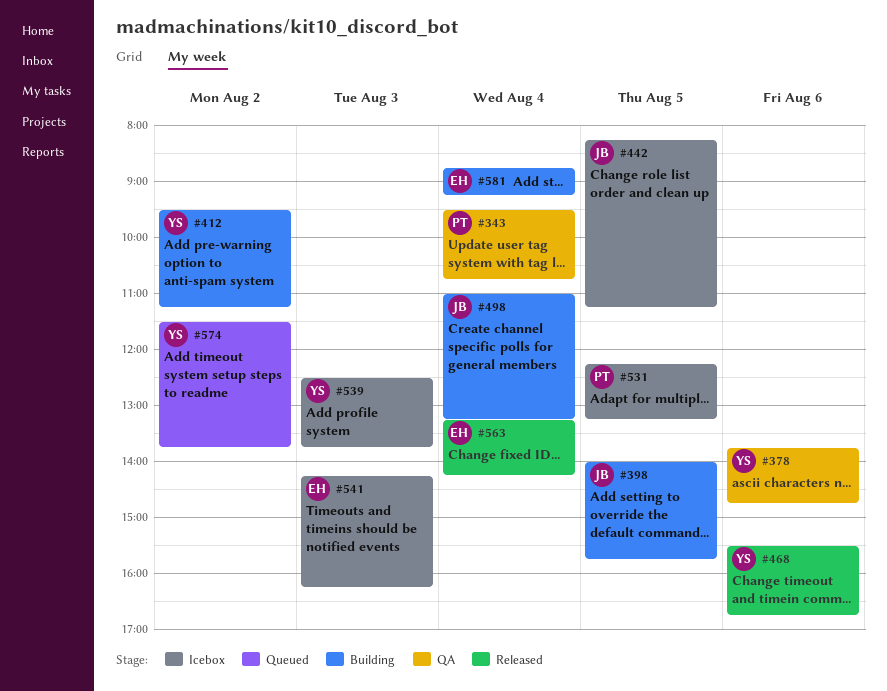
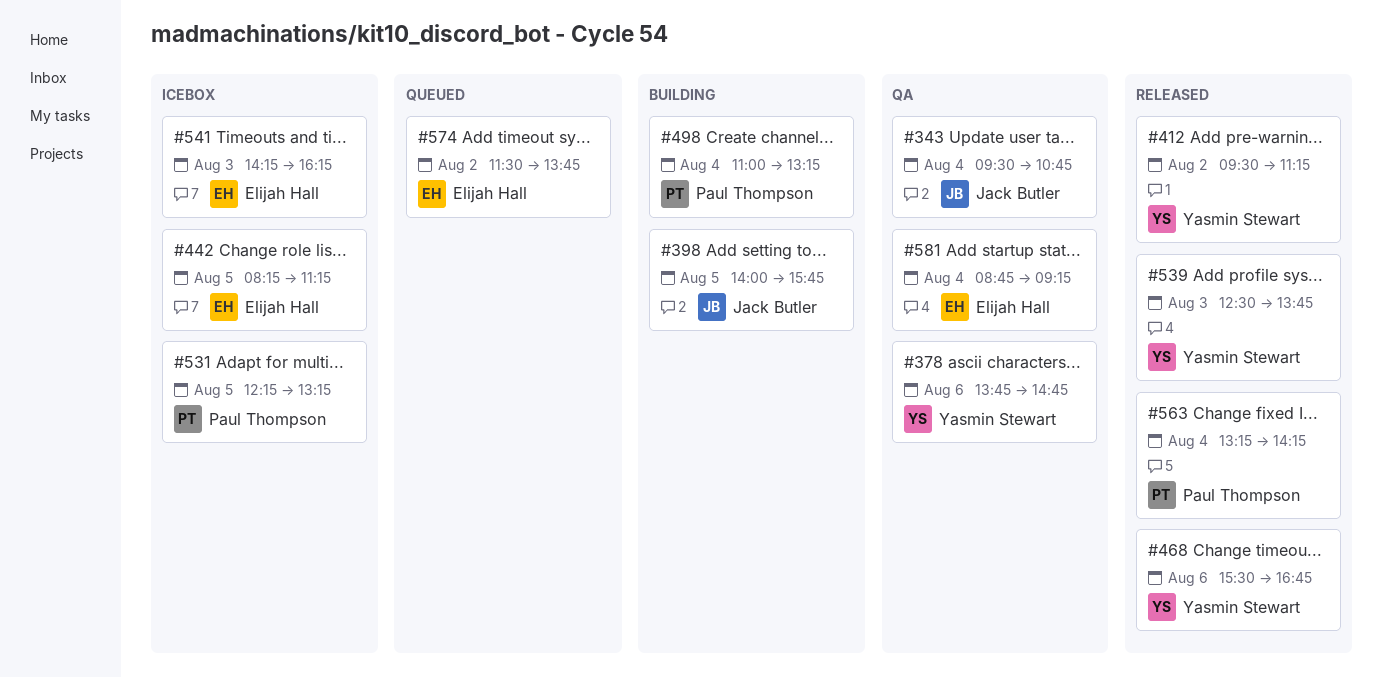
#343, owner: Paul Thompson -> Jack Butler
#412, status: Building -> Released
#442, owner: Jack Butler -> Elijah Hall
#498, owner: Jack Butler -> Paul Thompson
#539, status: Icebox -> Released
#563, owner: Elijah Hall -> Paul Thompson
#574, owner: Yasmin Stewart -> Elijah Hall
#581, status: Building -> QA

